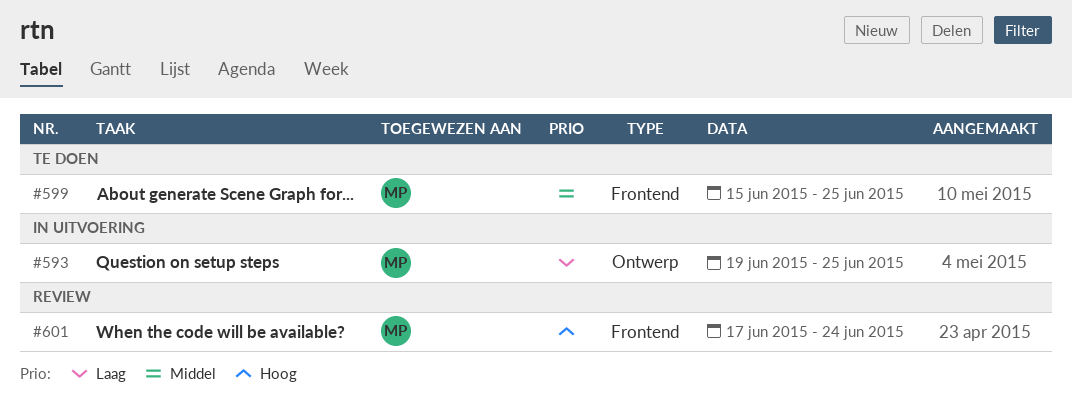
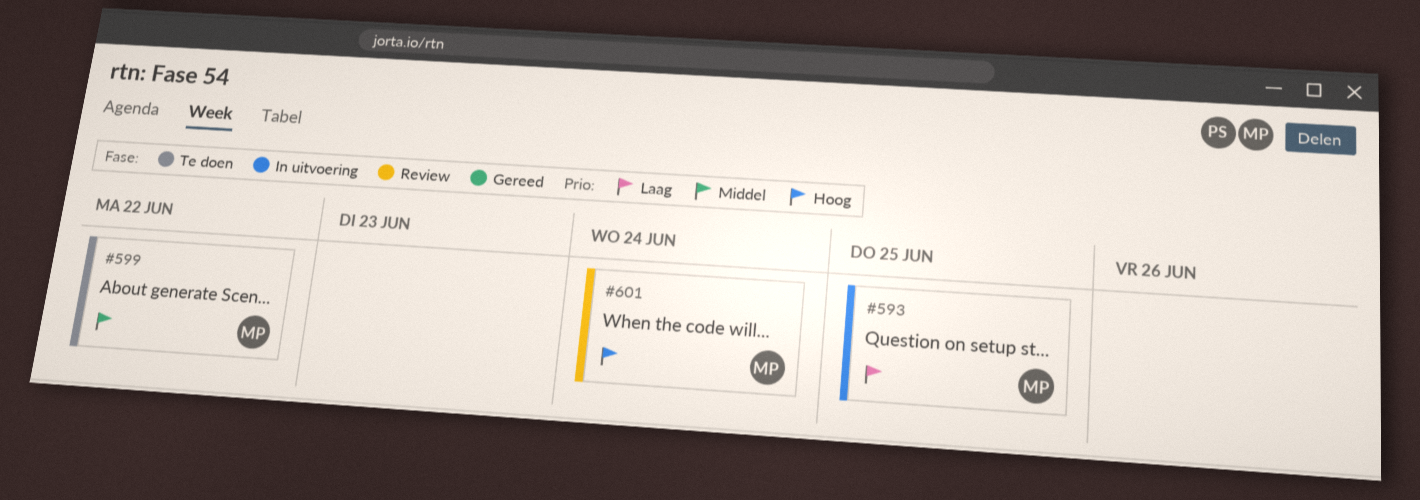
#599, due: Jun 25 -> Jun 22

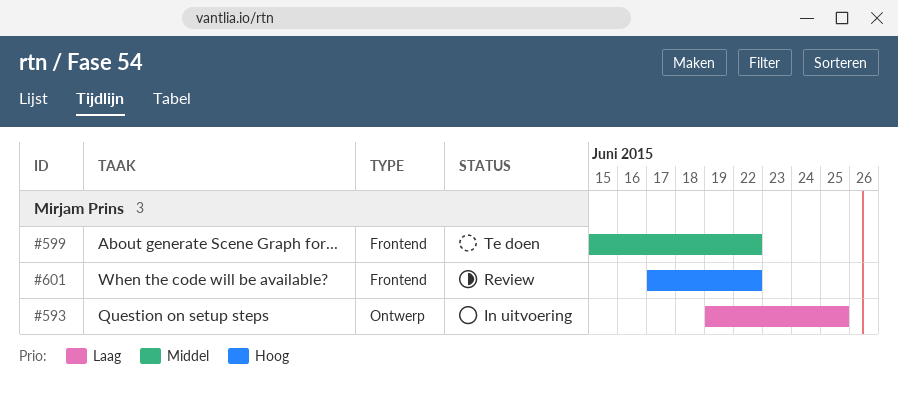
#601, due: Jun 24 -> Jun 22

